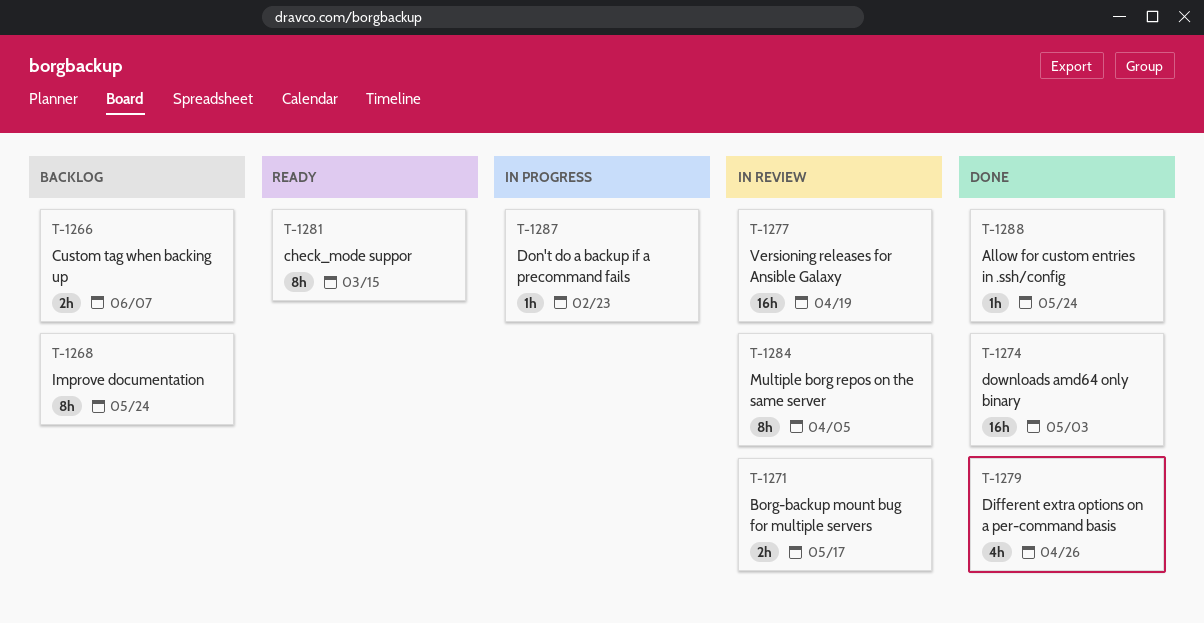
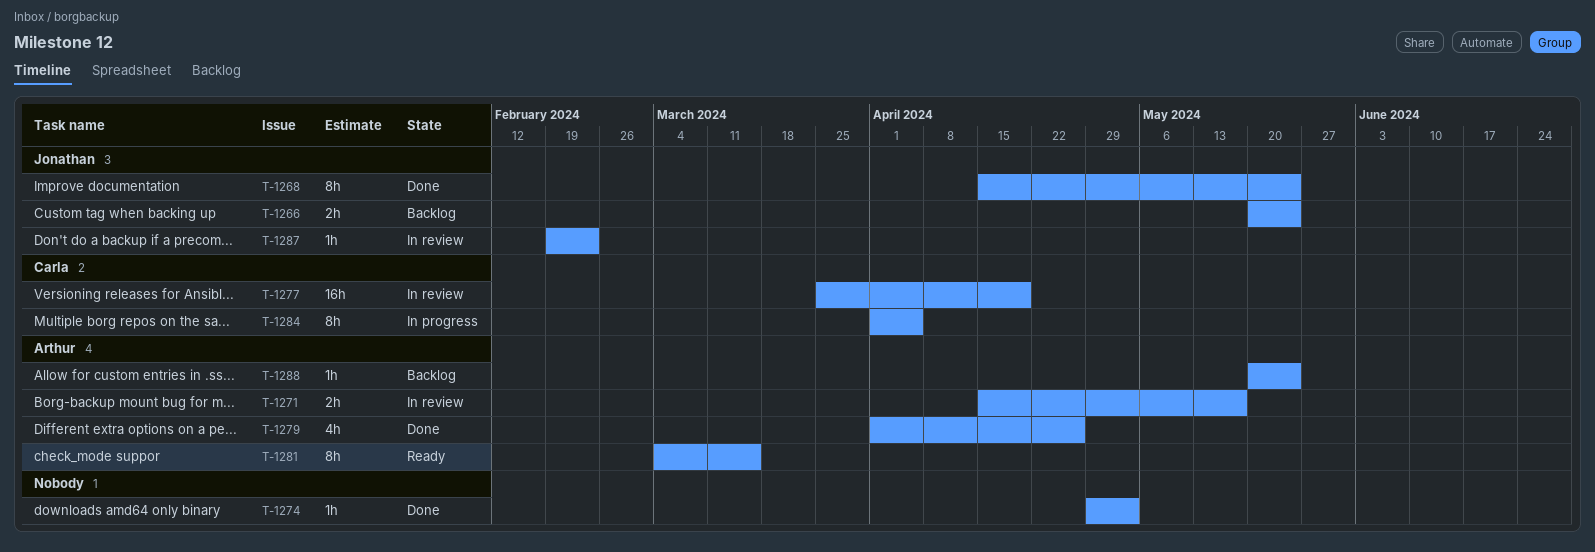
T-1266, due: Jun 7 -> May 24
T-1268, status: Backlog -> Done
T-1274, estimate: 16h -> 1h
T-1284, status: In review -> In progress
T-1287, status: In progress -> In review
T-1288, status: Done -> Backlog

